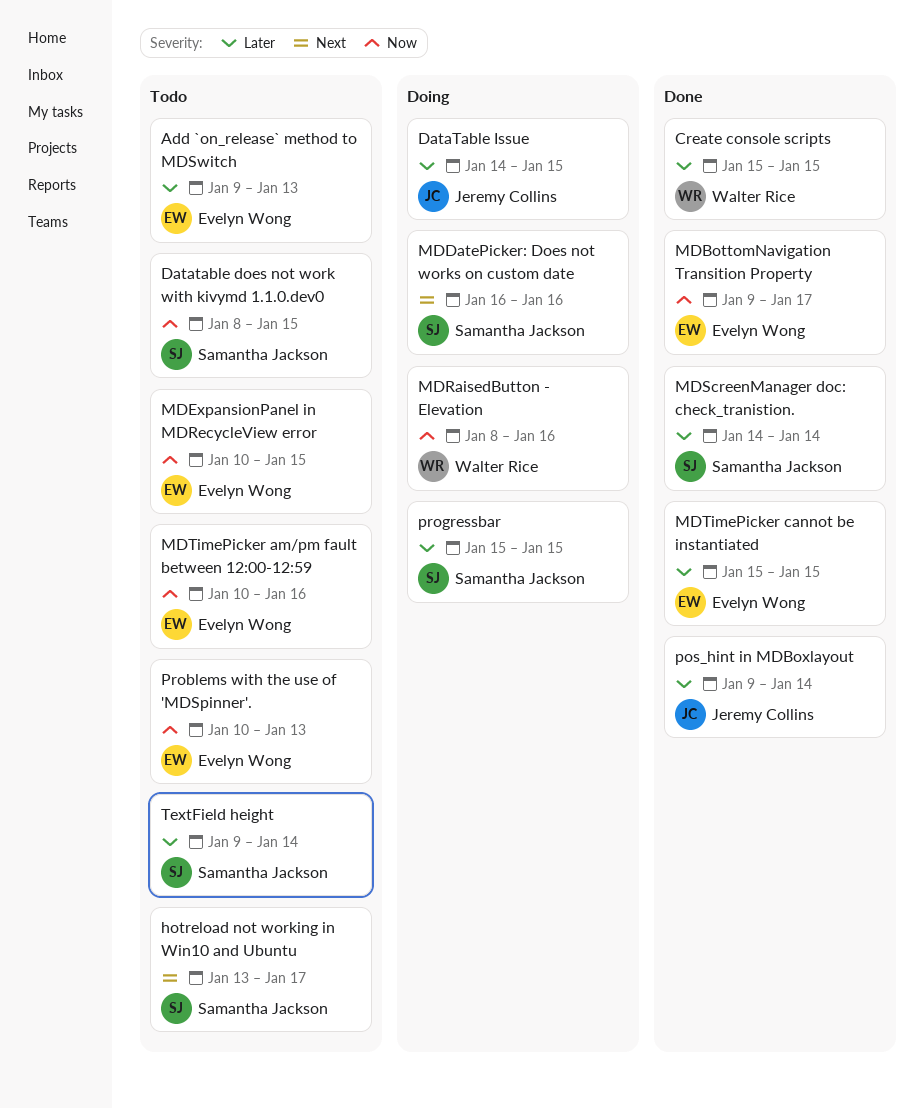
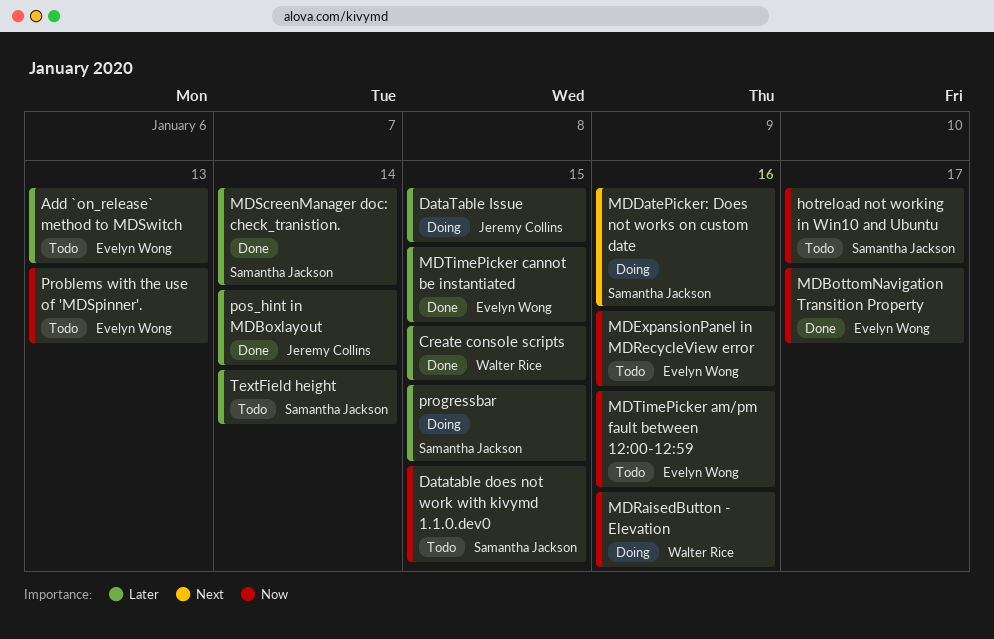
hotreload not working in Win10 and Ubuntu, priority: Next -> Now
MDExpansionPanel in MDRecycleView error, due: Jan 15 -> Jan 16

